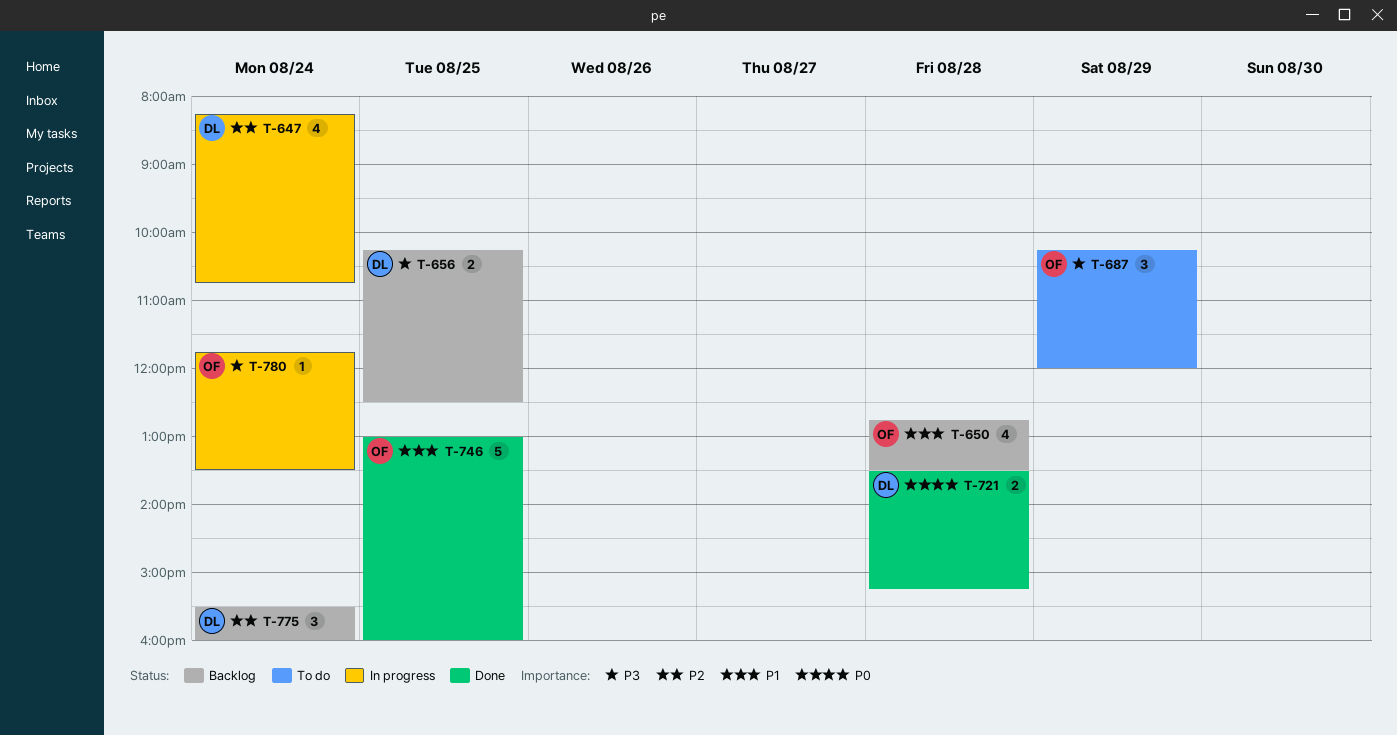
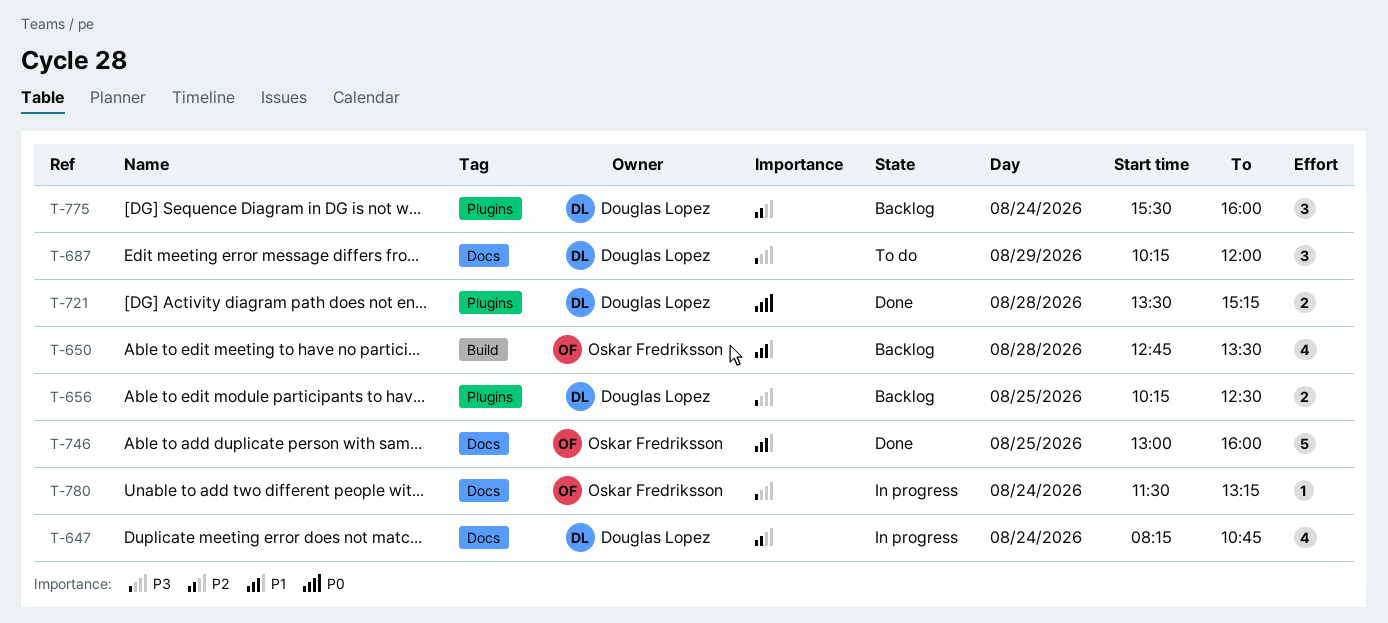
T-687, owner: Oskar Fredriksson -> Douglas Lopez
T-780, begins: 11:45 -> 11:30
T-780, ends: 13:30 -> 13:15

